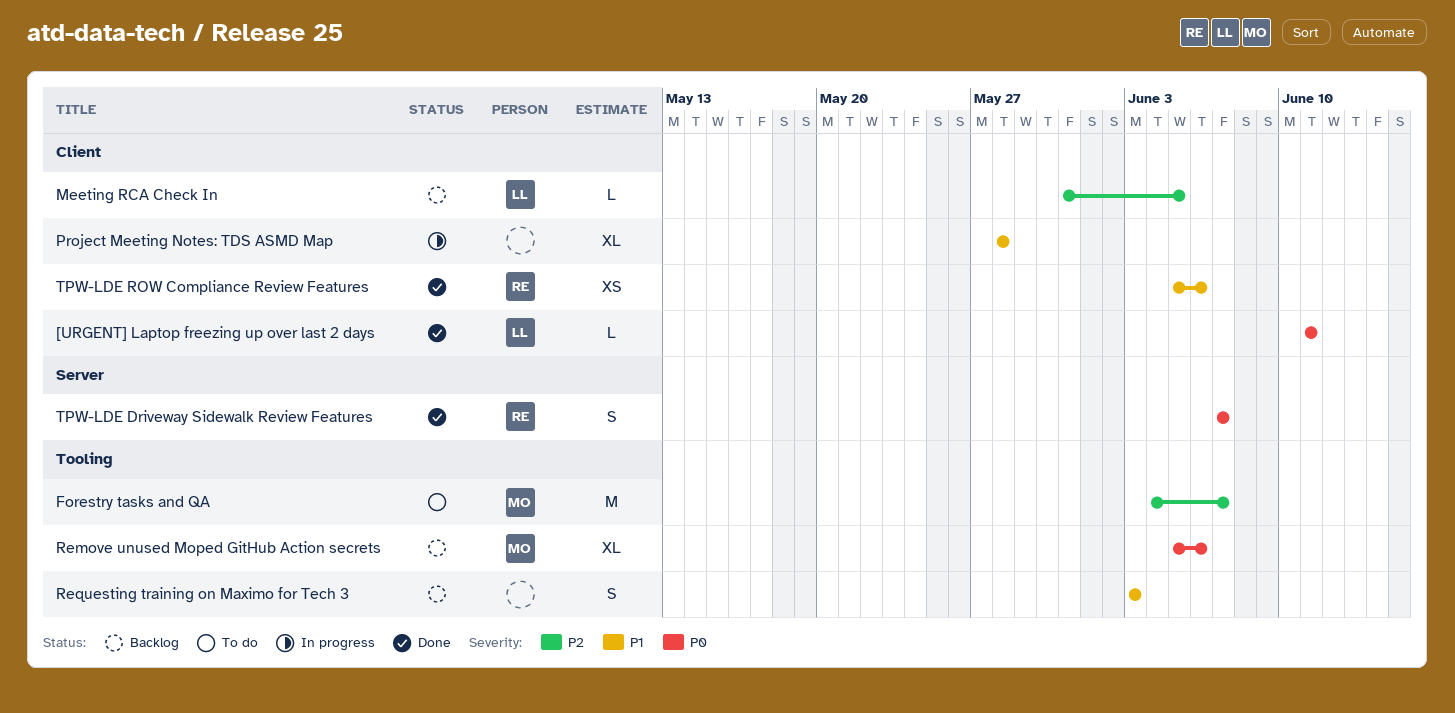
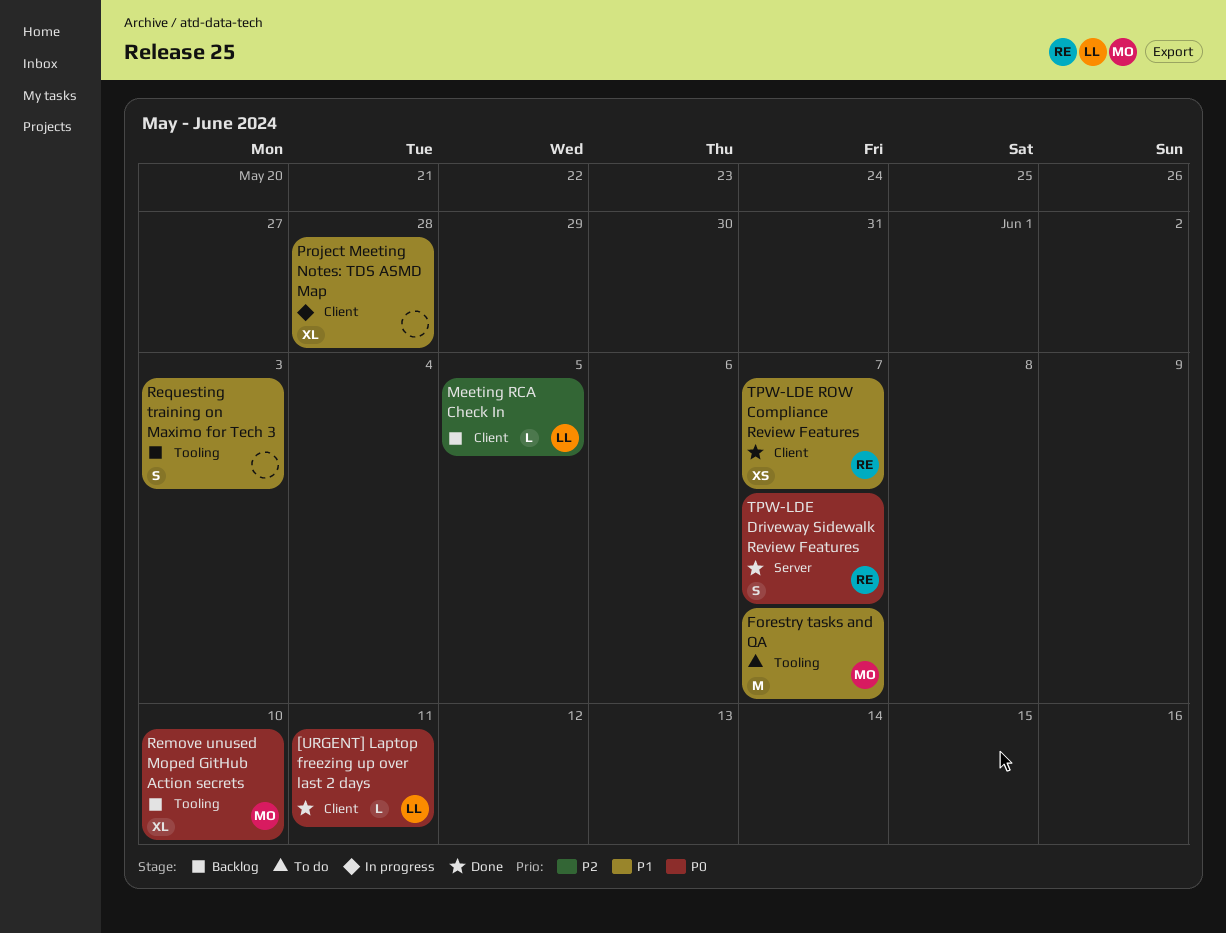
Forestry tasks and QA, priority: P2 -> P1
Remove unused Moped GitHub Action secrets, due: Jun 6 -> Jun 10
TPW-LDE ROW Compliance Review Features, due: Jun 6 -> Jun 7

